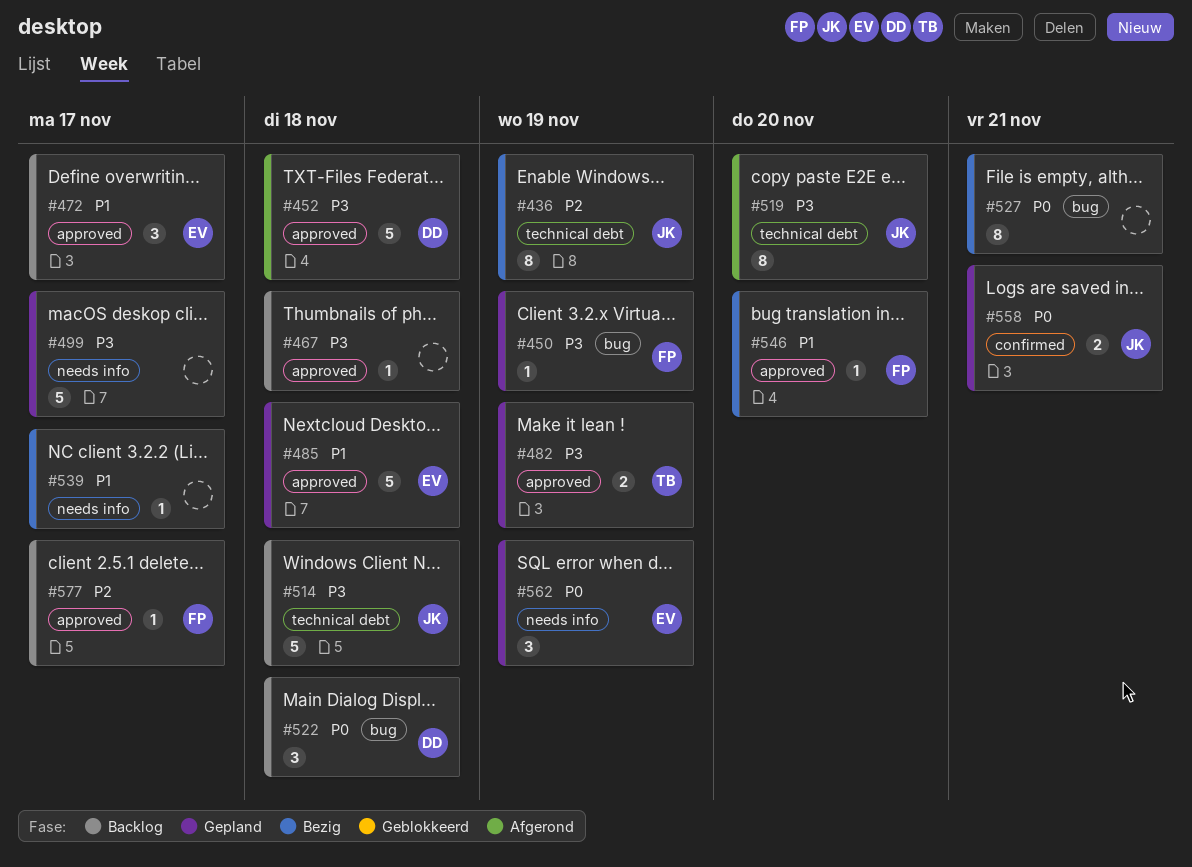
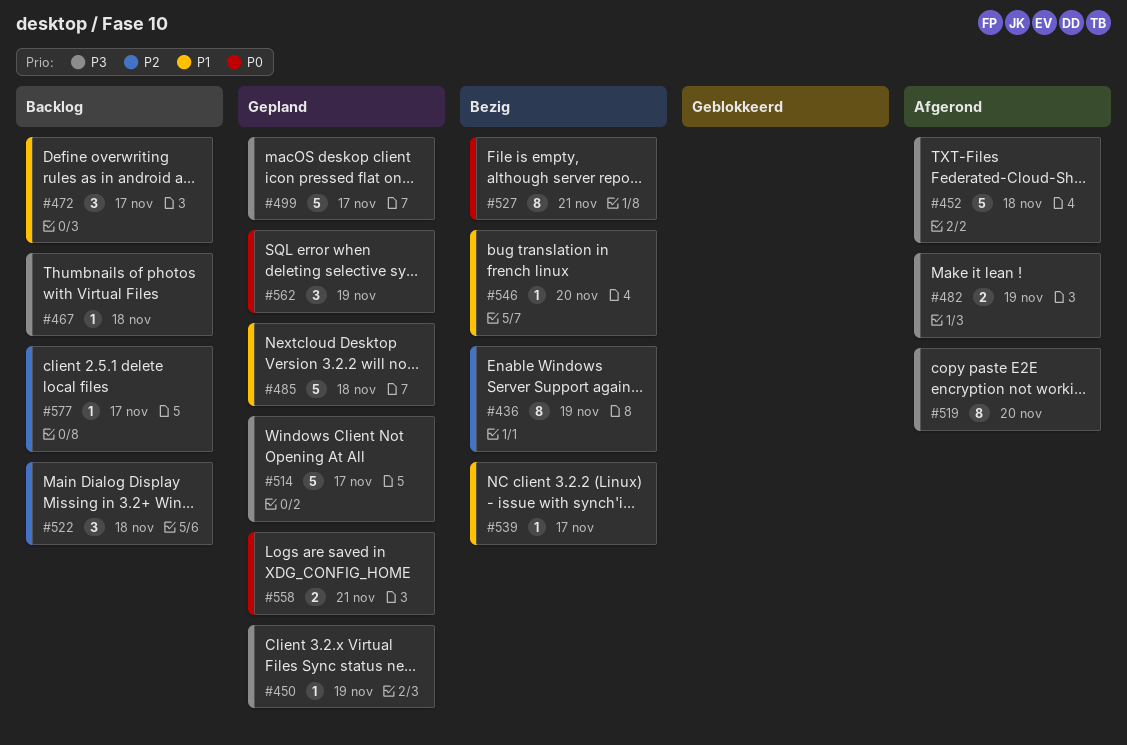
#482, status: Gepland -> Afgerond
#514, status: Backlog -> Gepland
#514, due: Nov 18 -> Nov 17
#522, priority: P0 -> P2

